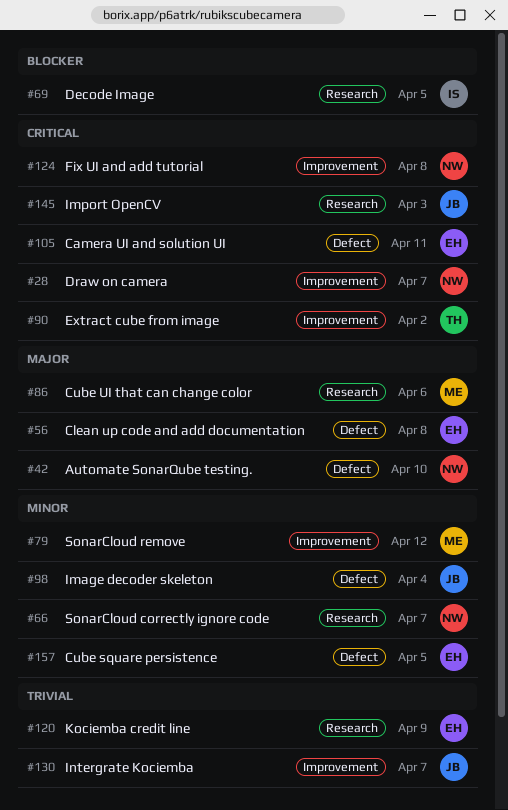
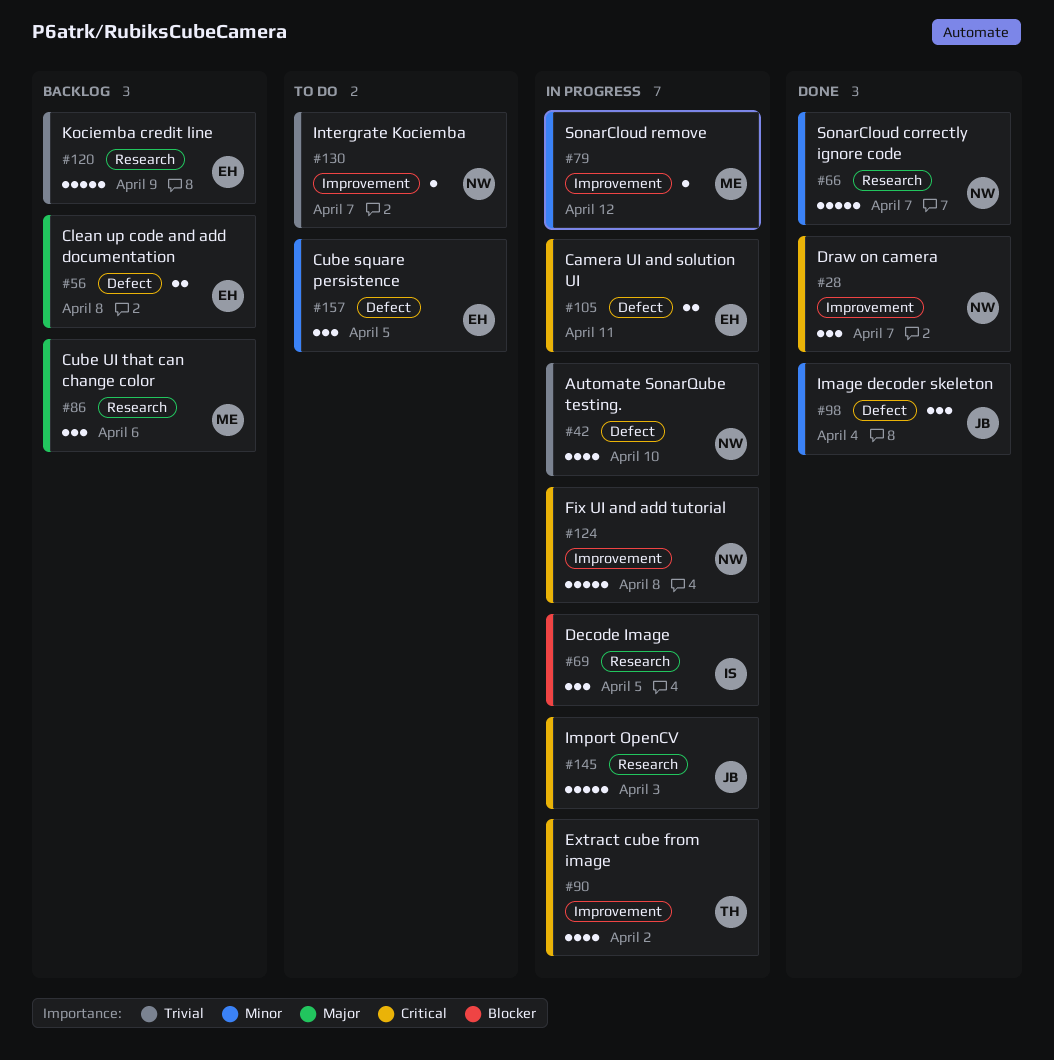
#42, priority: Major -> Trivial
#130, owner: JB -> NW

